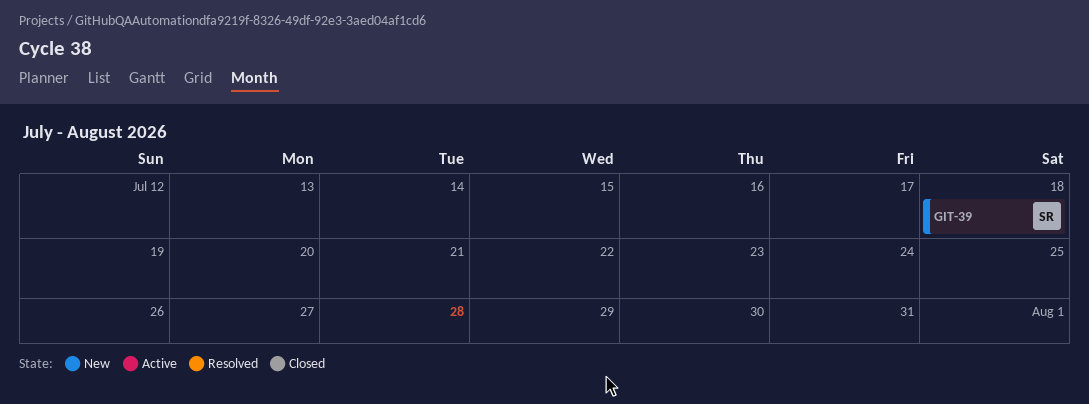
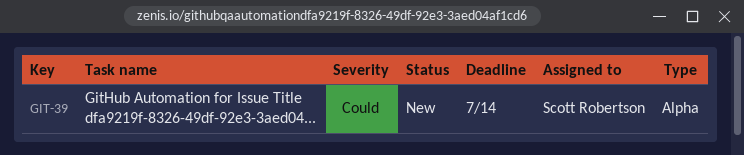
GIT-39, due: Jul 18 -> Jul 14

